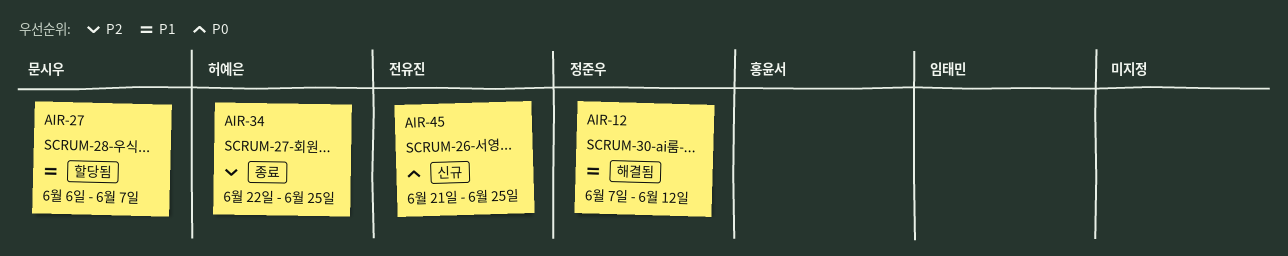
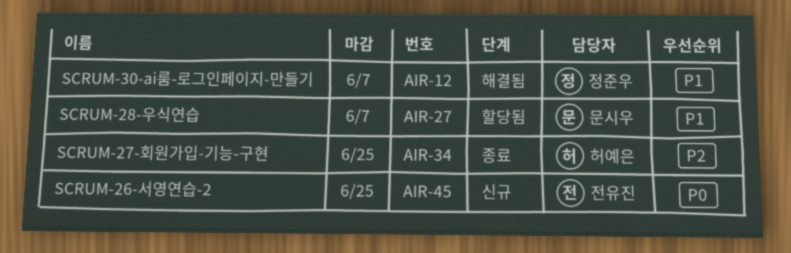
AIR-12, due: Jun 12 -> Jun 7

